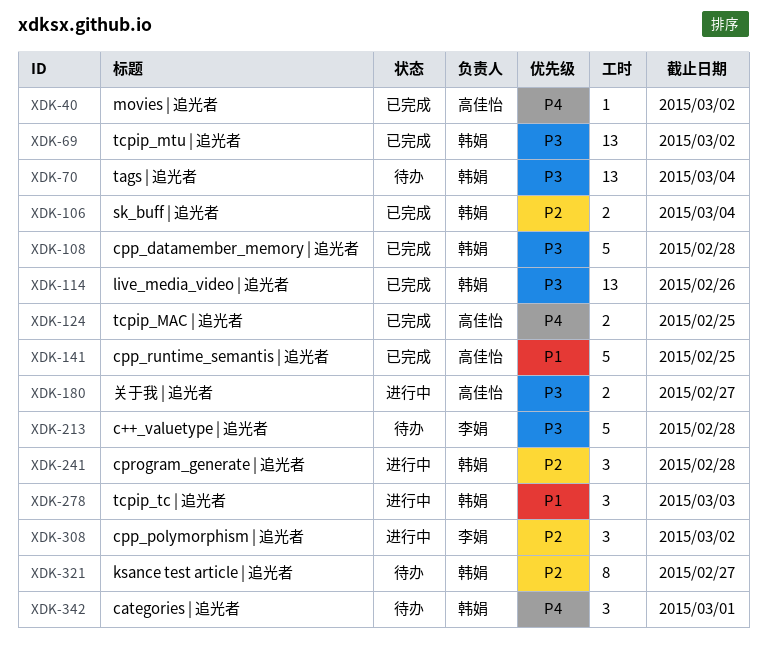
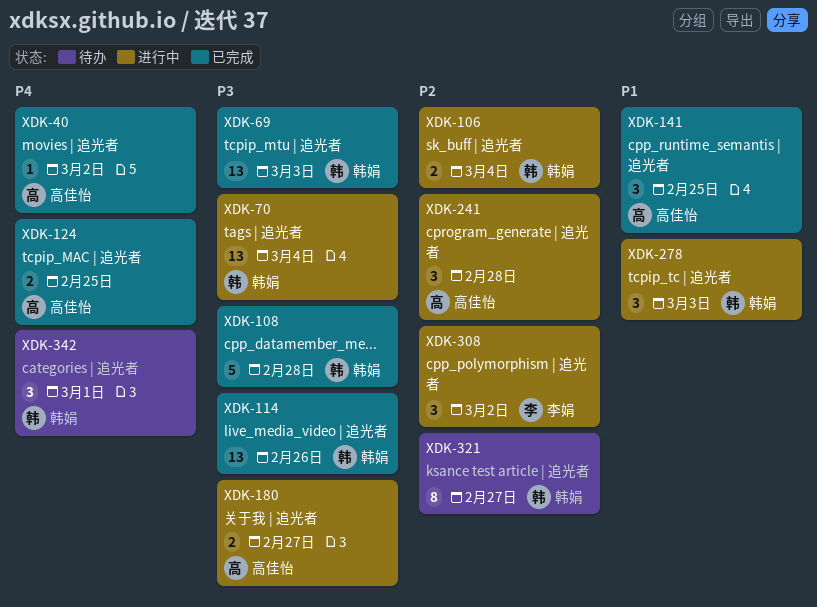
XDK-69, due: Mar 2 -> Mar 3
XDK-70, status: 待办 -> 进行中
XDK-106, status: 已完成 -> 进行中
XDK-141, estimate: 5 -> 3
XDK-213: present -> none
XDK-241, owner: 韩娟 -> 高佳怡

